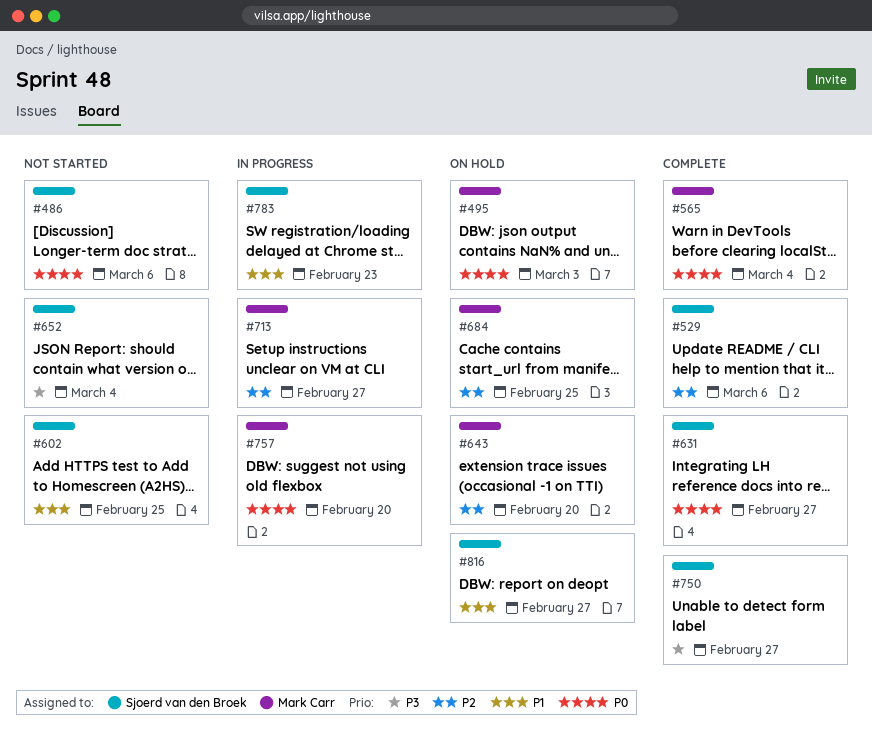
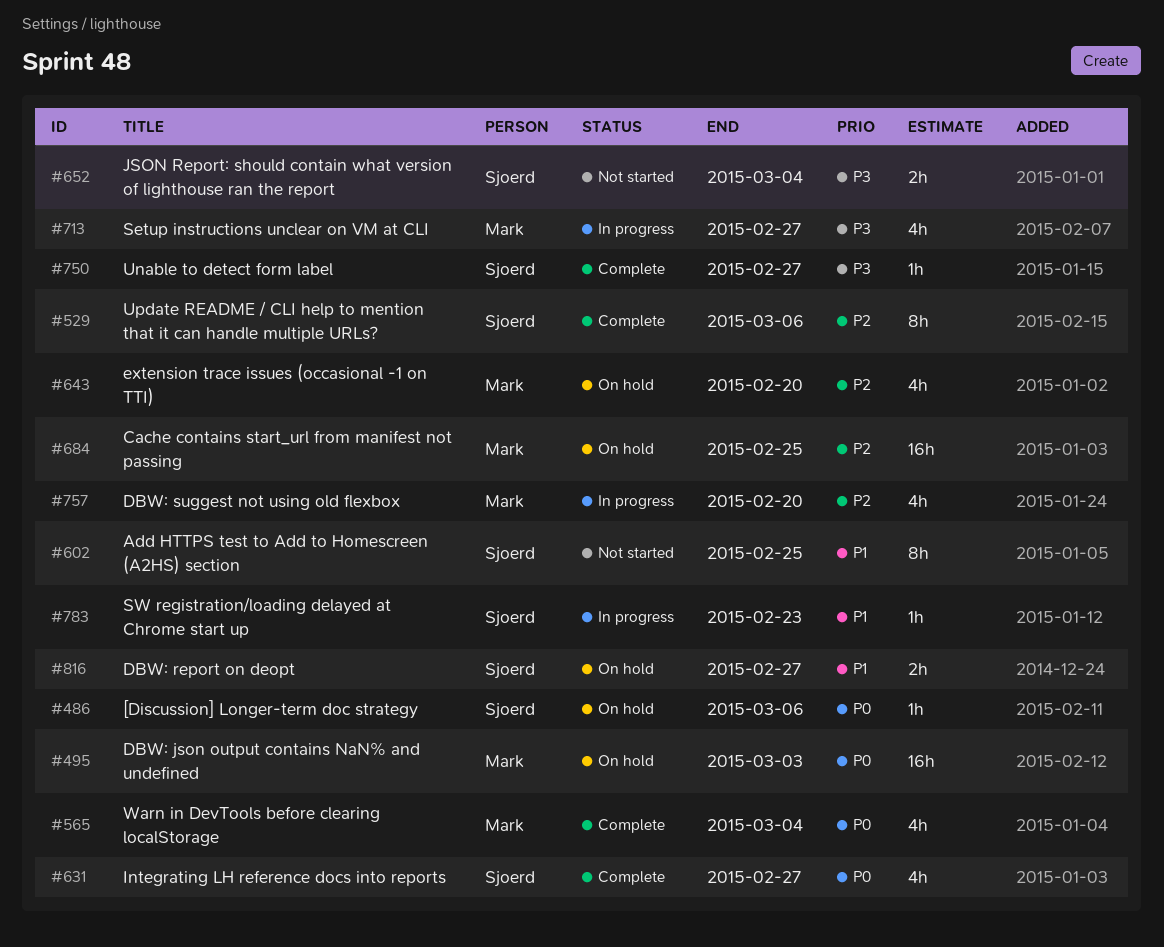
#486, status: Not started -> On hold
#713, priority: P2 -> P3
#757, priority: P0 -> P2

